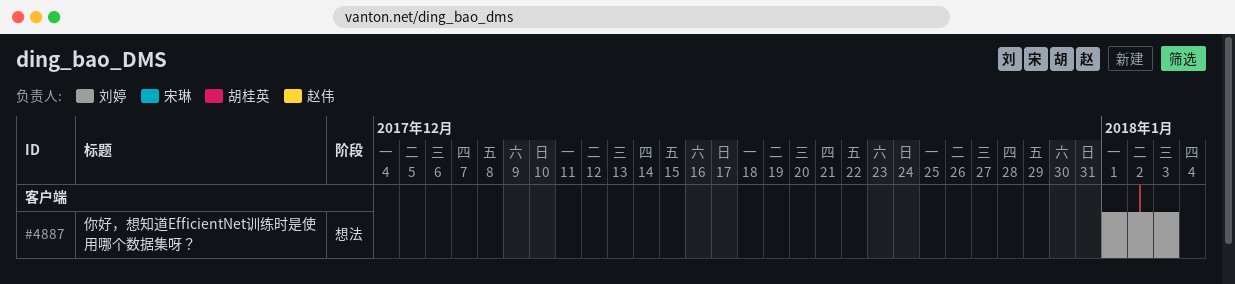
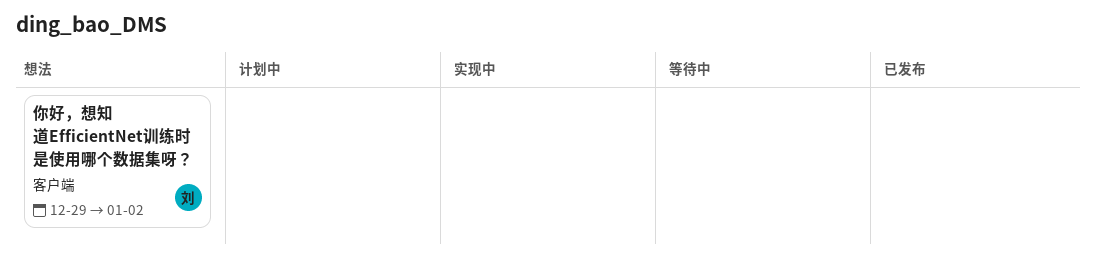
你好，想知道EfficientNet训练时是使用哪个数据集呀？, start: Jan 1 -> Dec 29
你好，想知道EfficientNet训练时是使用哪个数据集呀？, due: Jan 3 -> Jan 2

